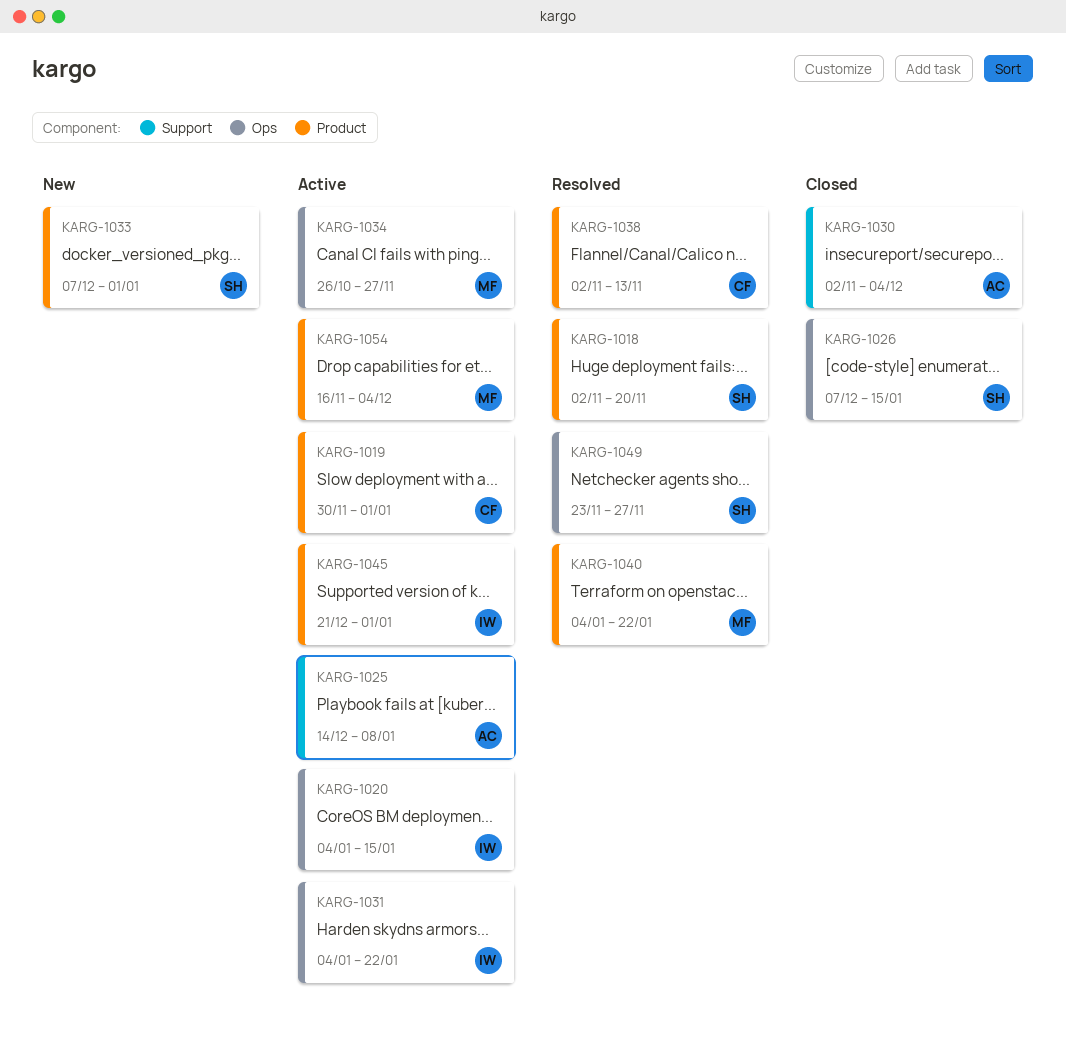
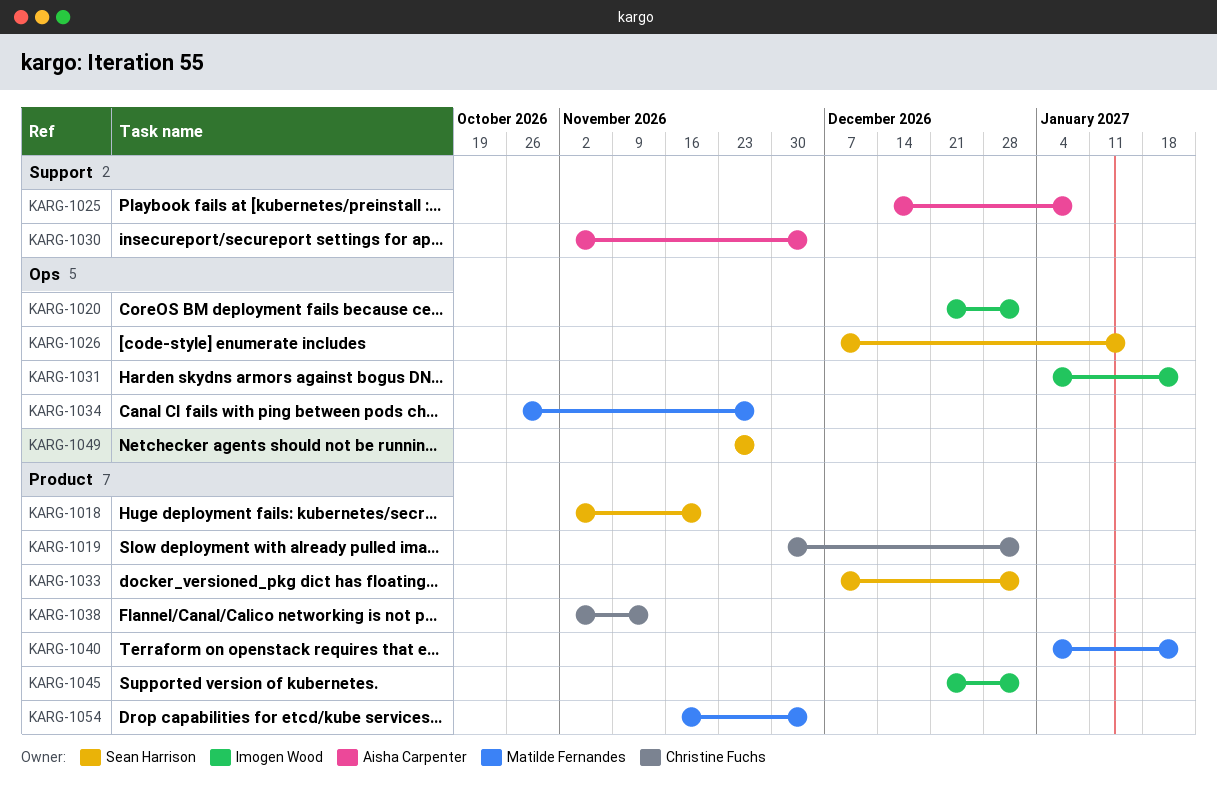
KARG-1020, start: Jan 4 -> Dec 21
KARG-1020, due: Jan 15 -> Jan 1

